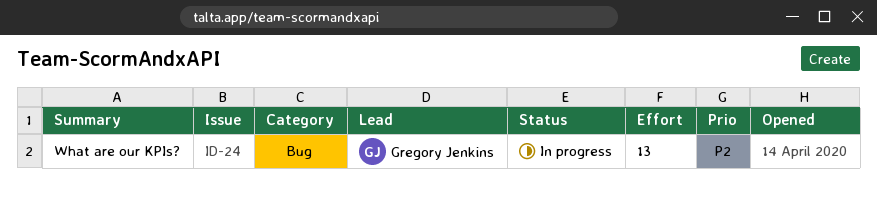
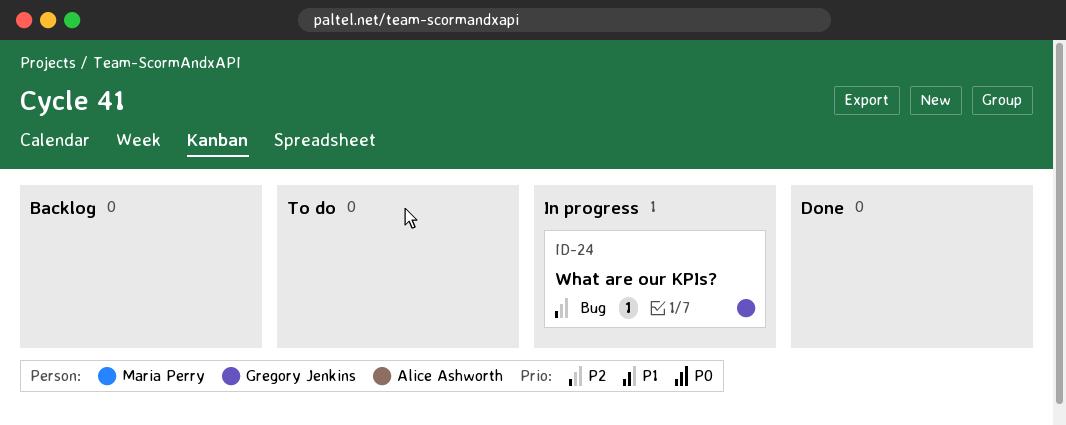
ID-24, estimate: 13 -> 1

